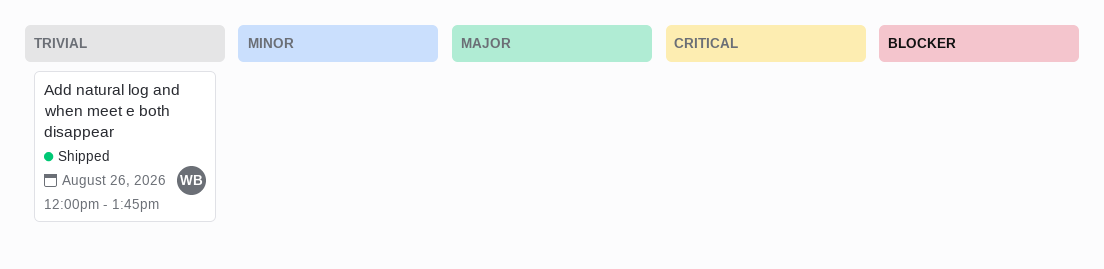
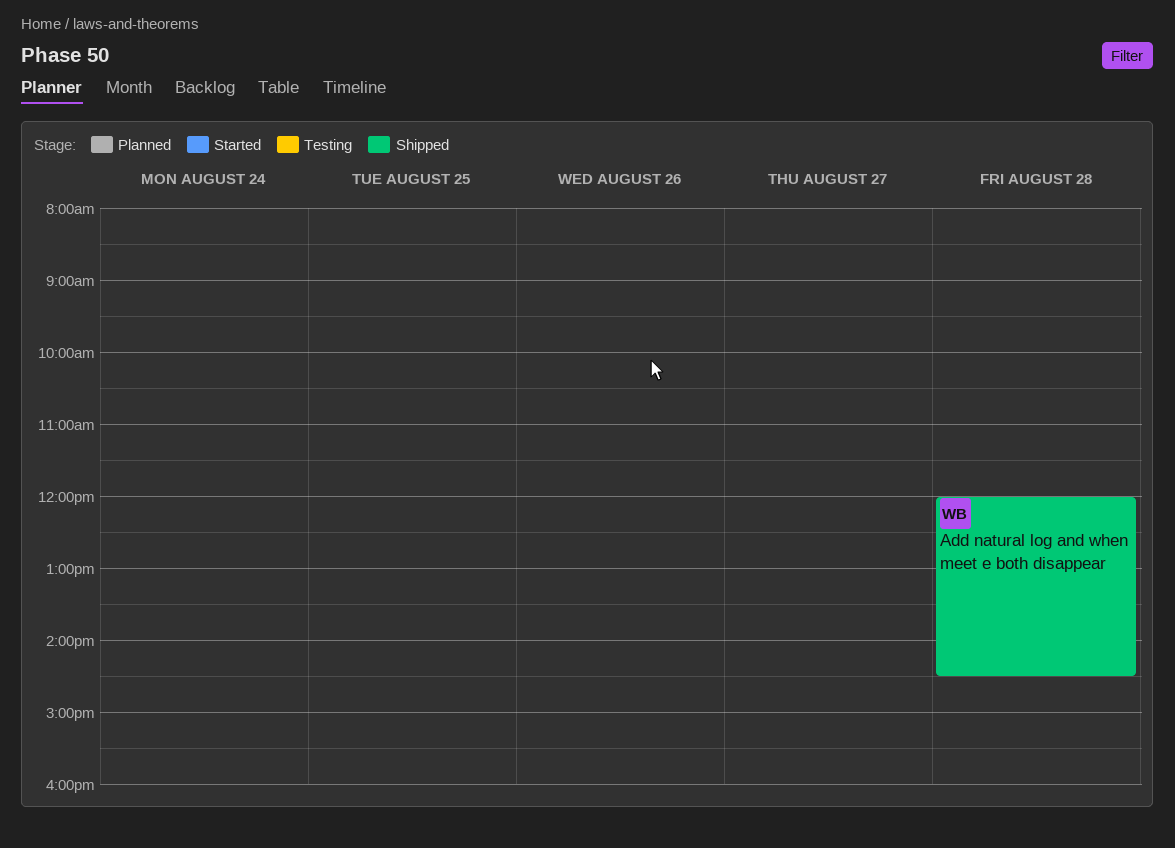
Add natural log and when meet e both disappear, day: Aug 26 -> Aug 28
Add natural log and when meet e both disappear, ends: 13:45 -> 14:30

